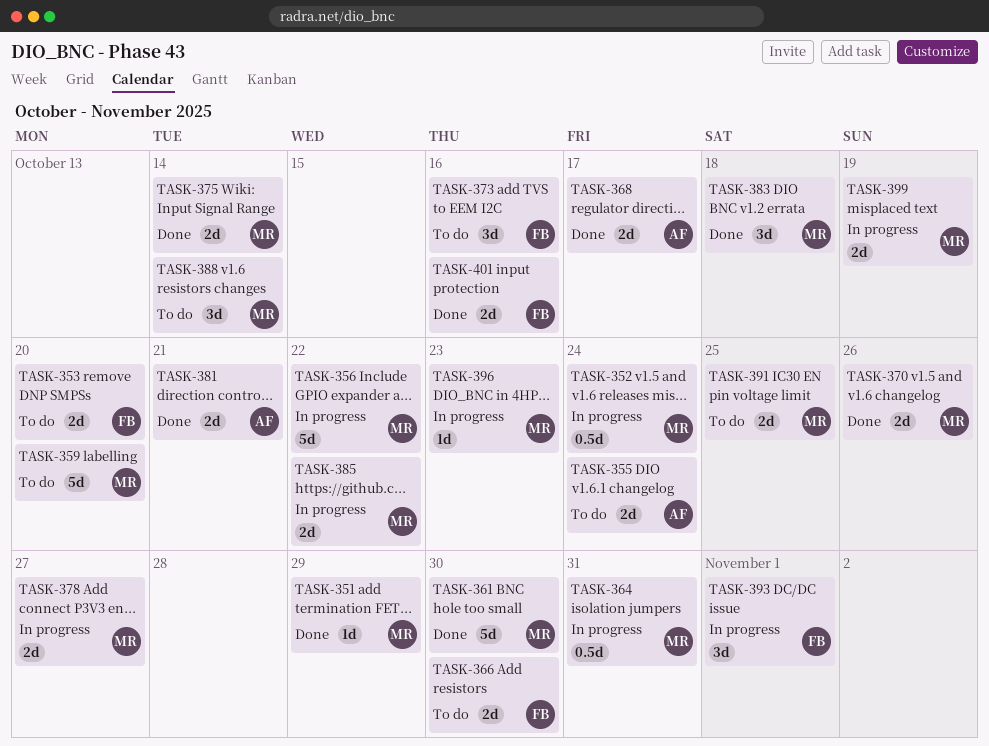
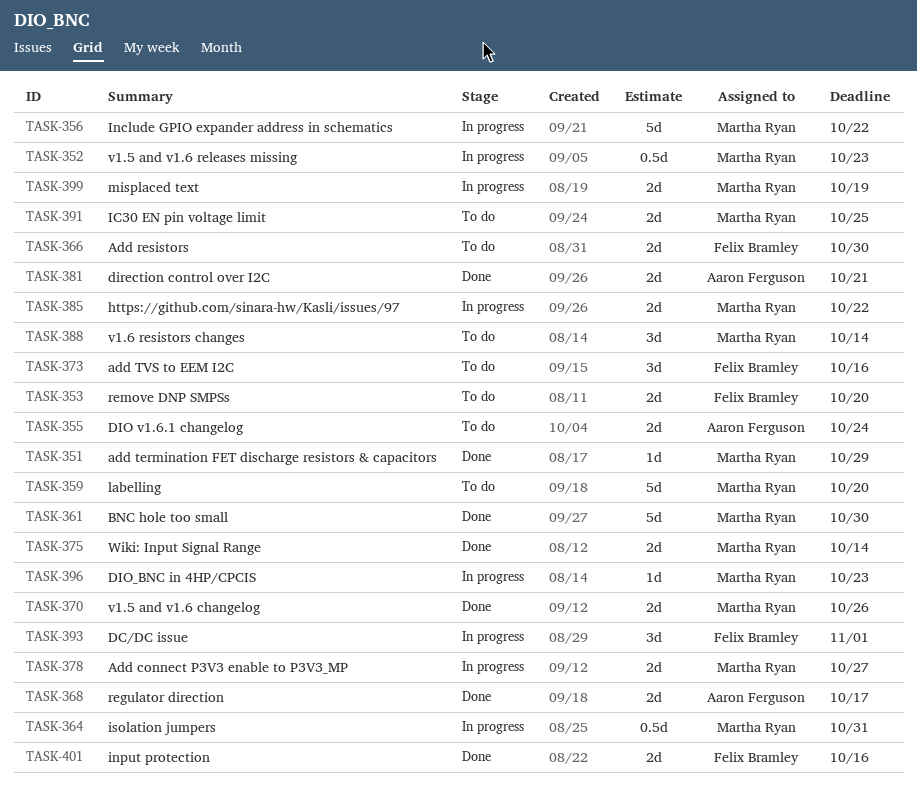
TASK-352, due: Oct 24 -> Oct 23
TASK-383: present -> none

